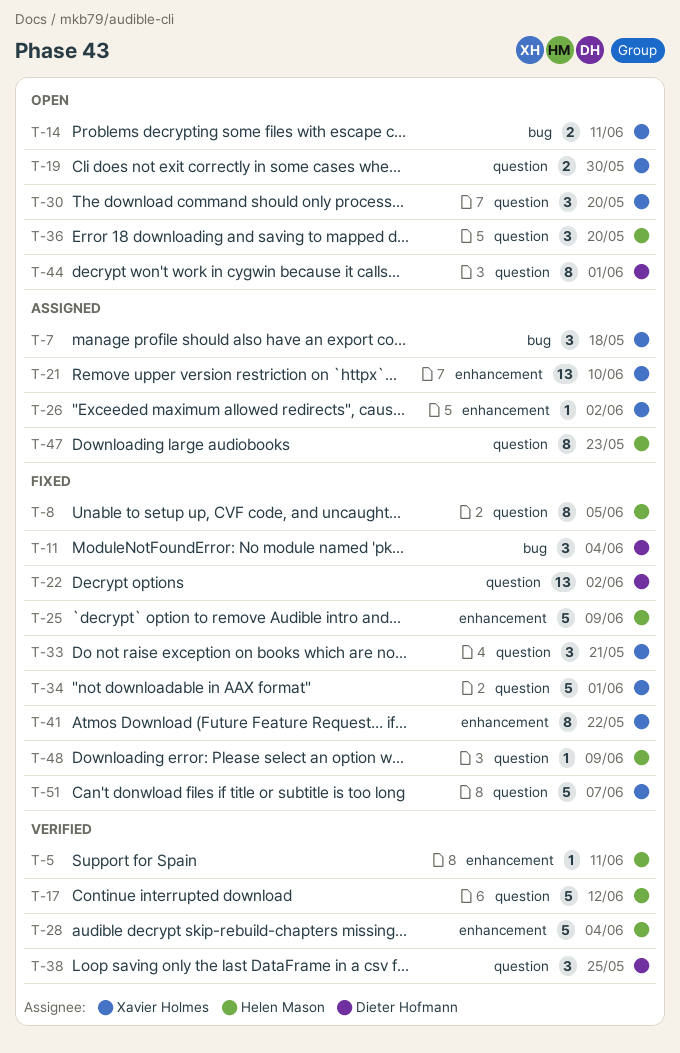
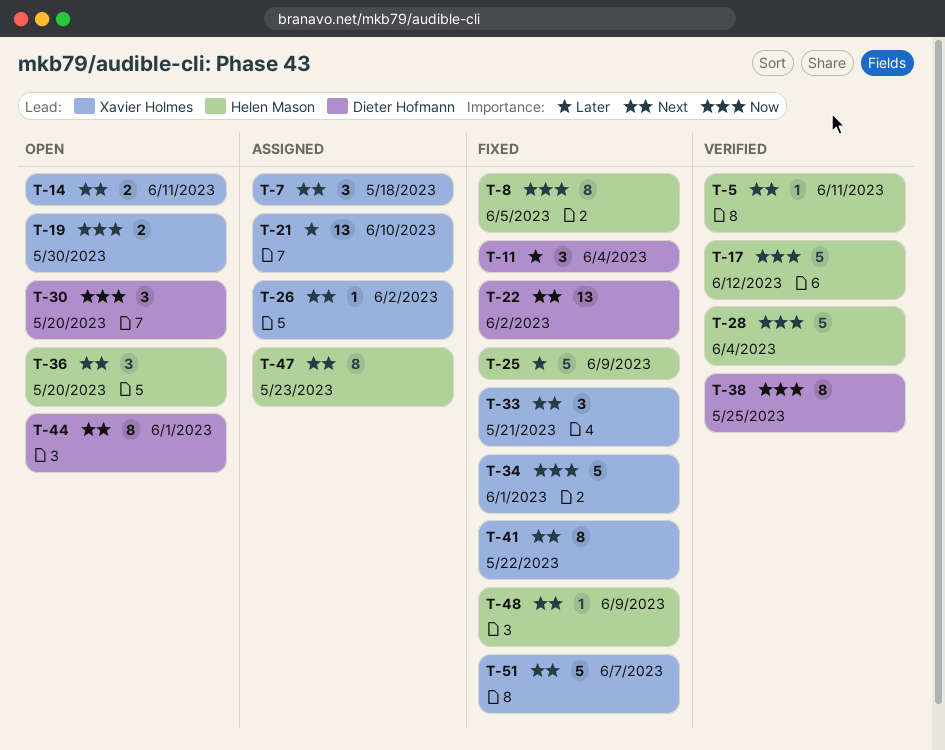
T-30, owner: Xavier Holmes -> Dieter Hofmann
T-38, estimate: 3 -> 8

